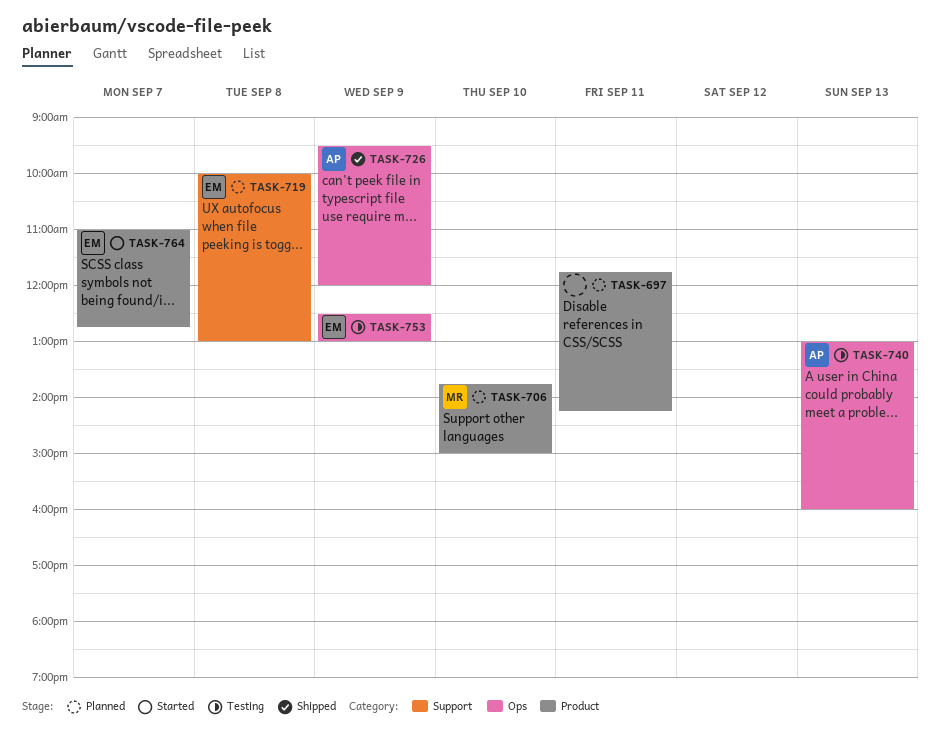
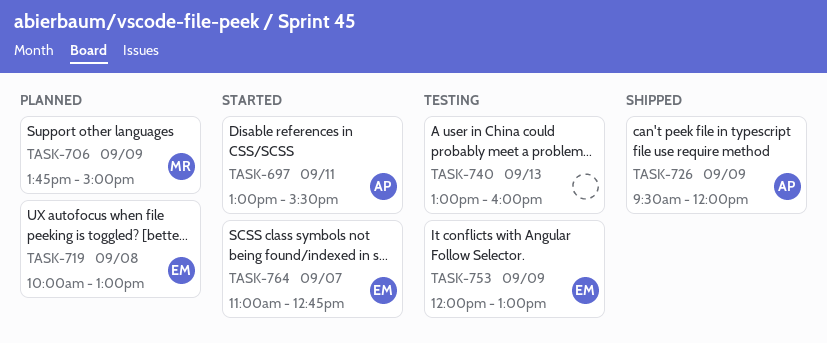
TASK-697, status: Planned -> Started
TASK-697, owner: none -> AP
TASK-697, begins: 11:45 -> 13:00
TASK-697, ends: 14:15 -> 15:30
TASK-706, day: Sep 10 -> Sep 9
TASK-740, owner: AP -> none
TASK-753, begins: 12:30 -> 12:00

